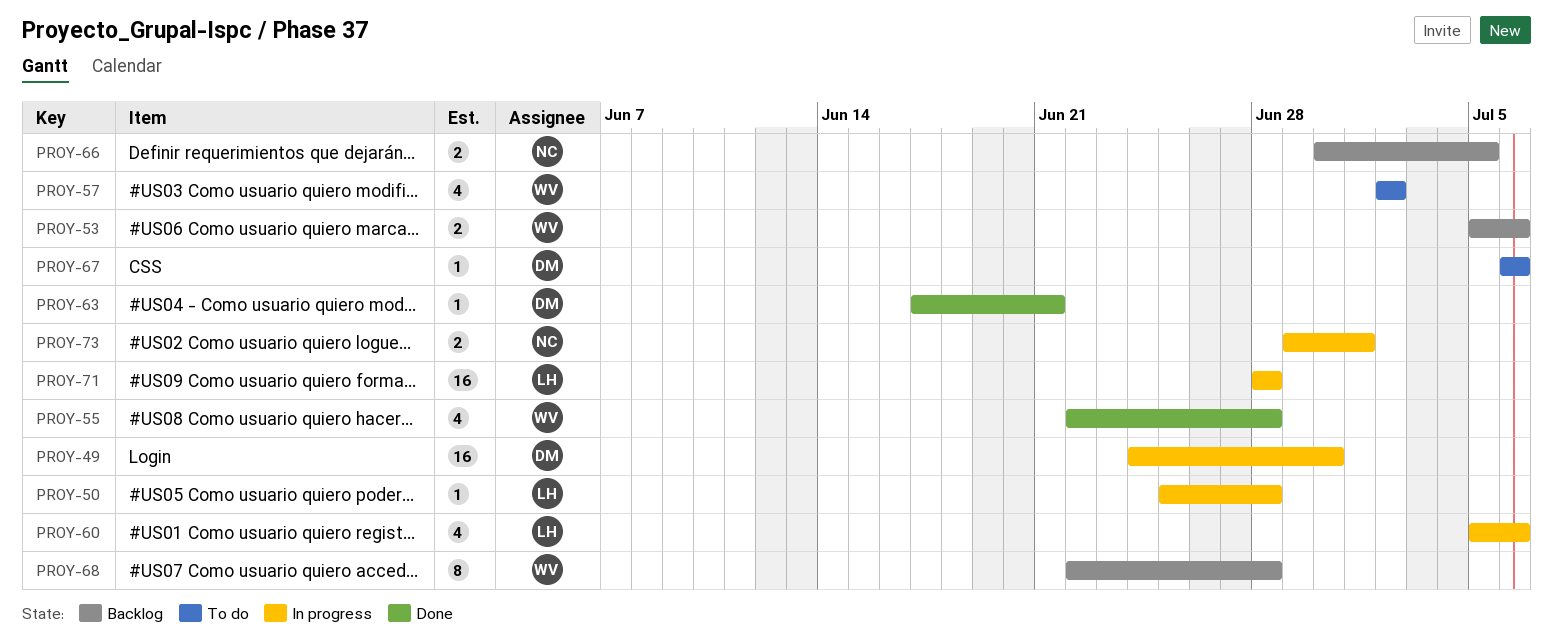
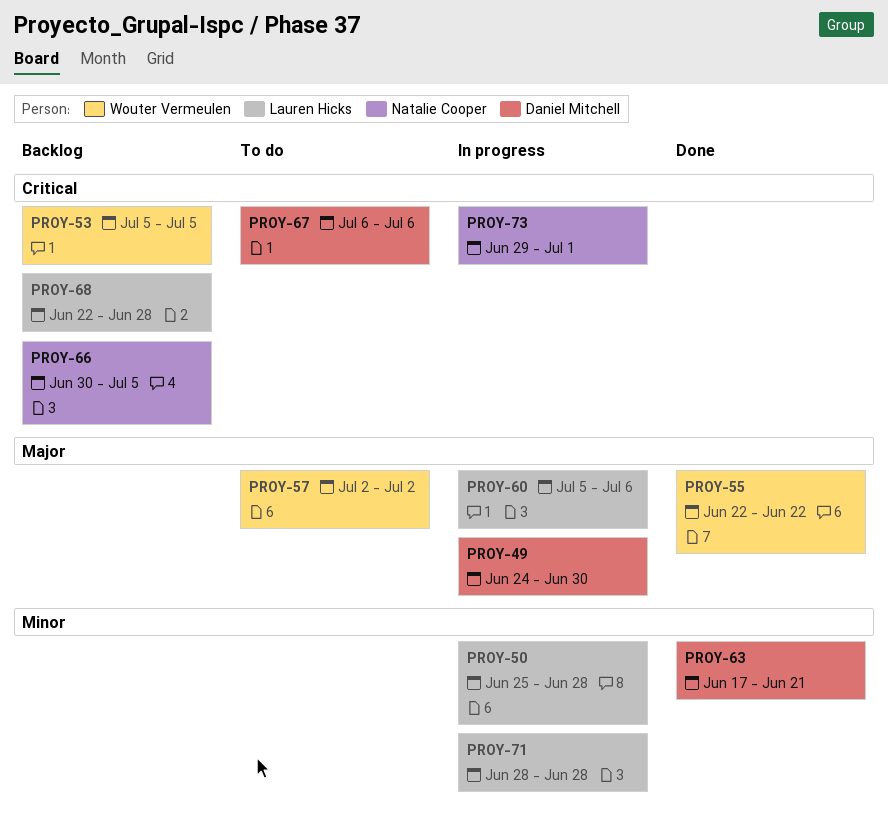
PROY-53, due: Jul 6 -> Jul 5
PROY-55, due: Jun 28 -> Jun 22
PROY-68, owner: Wouter Vermeulen -> Lauren Hicks

